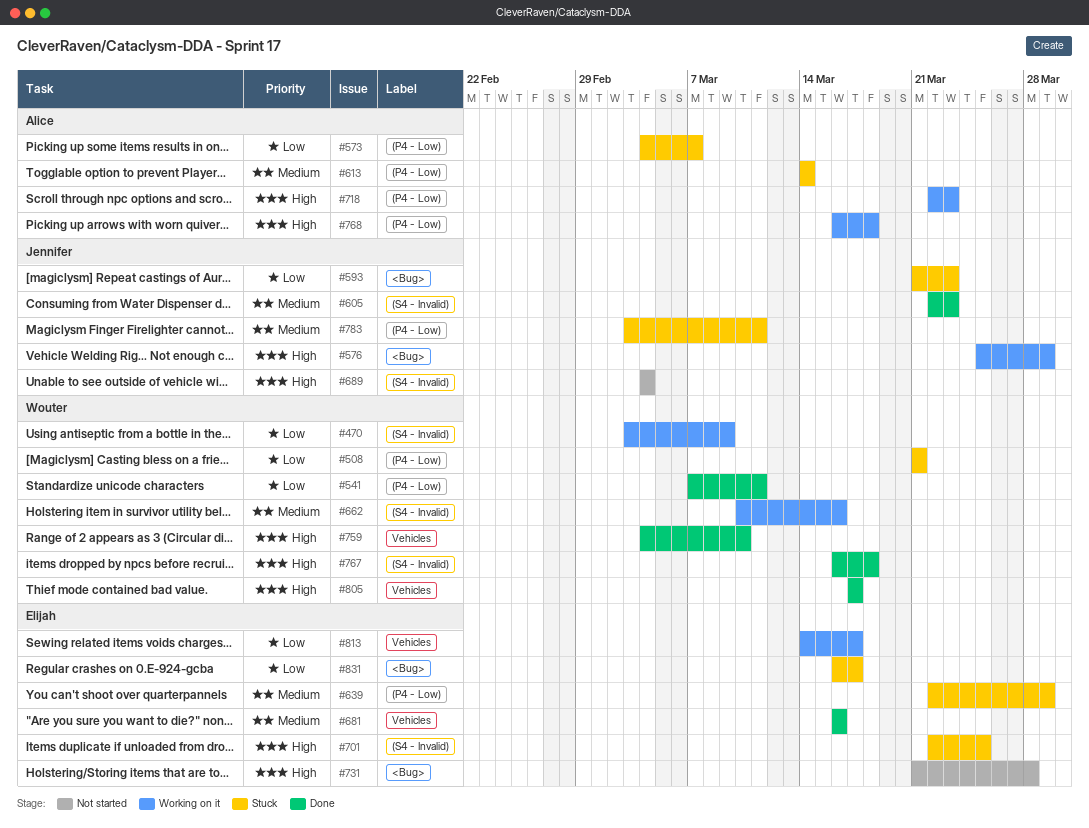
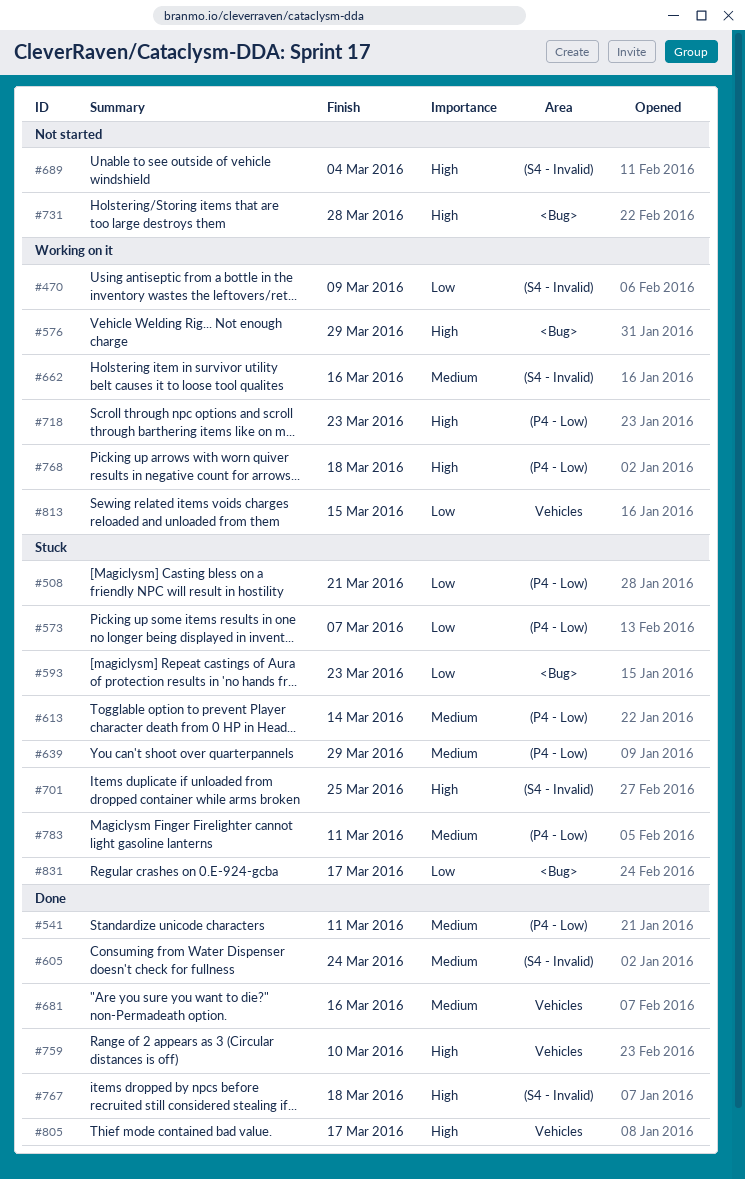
#541, priority: Low -> Medium
#605, due: Mar 23 -> Mar 24
#813, due: Mar 17 -> Mar 15

